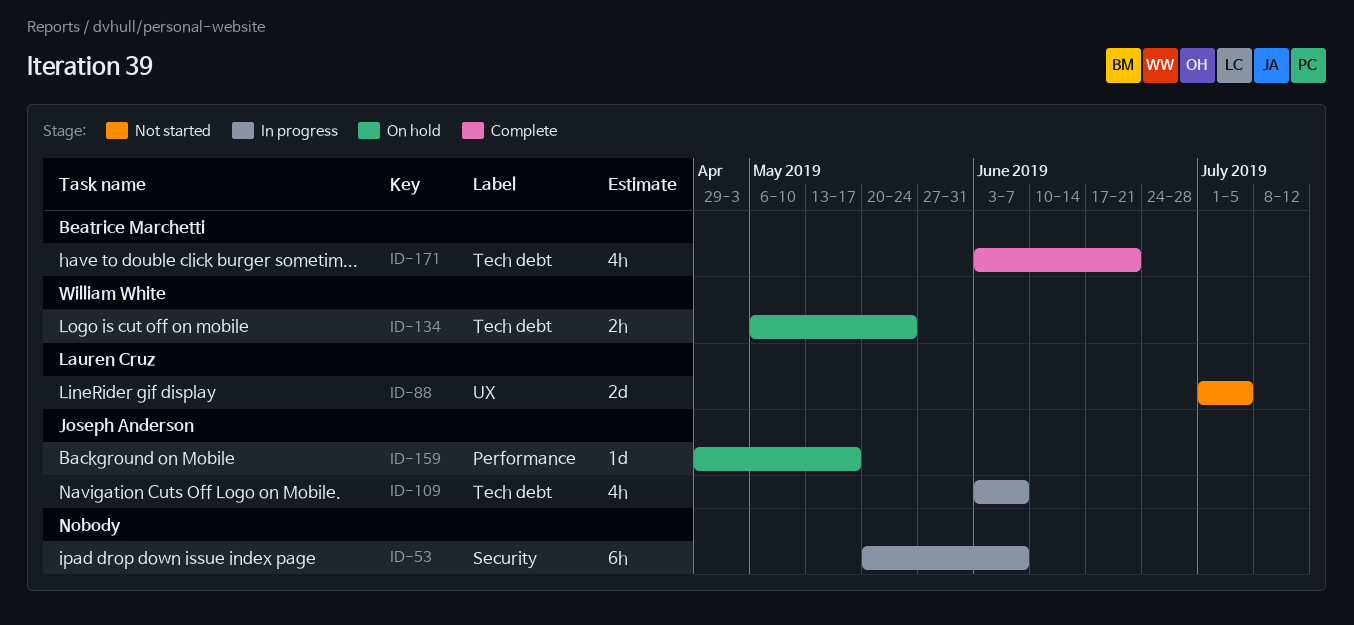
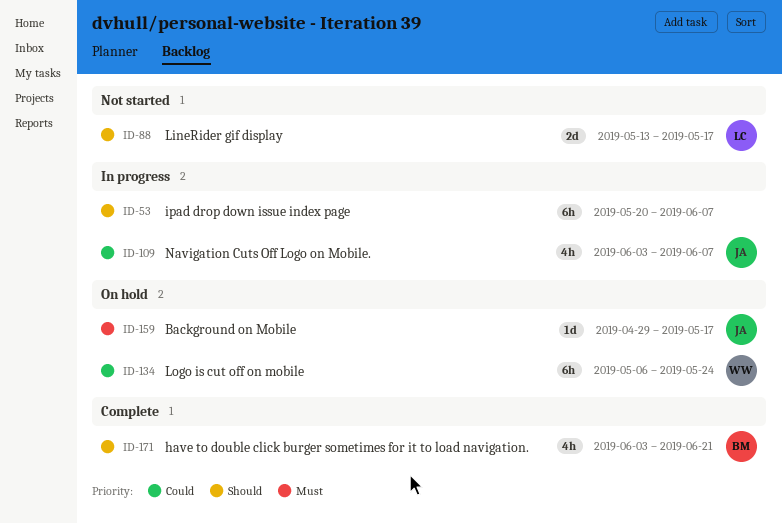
ID-88, start: Jul 1 -> May 13
ID-88, due: Jul 5 -> May 17
ID-134, estimate: 2h -> 6h

